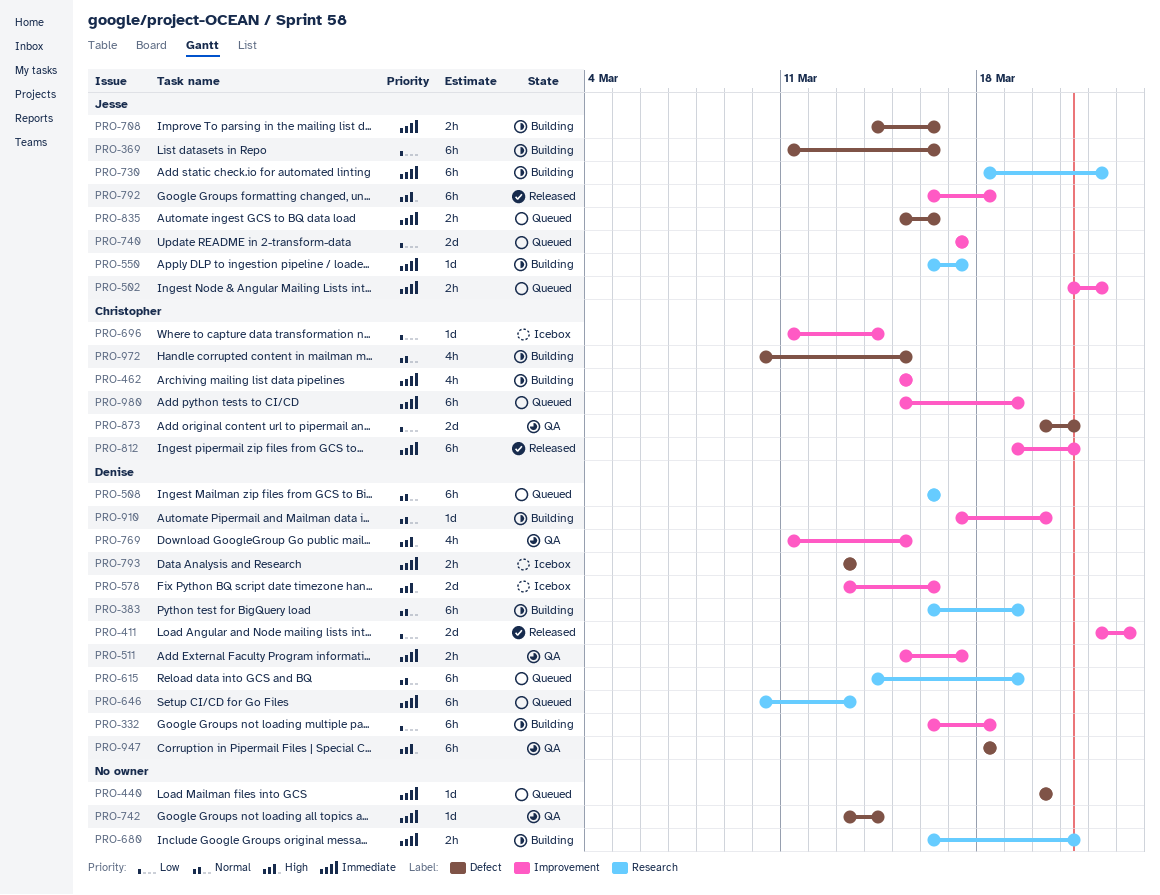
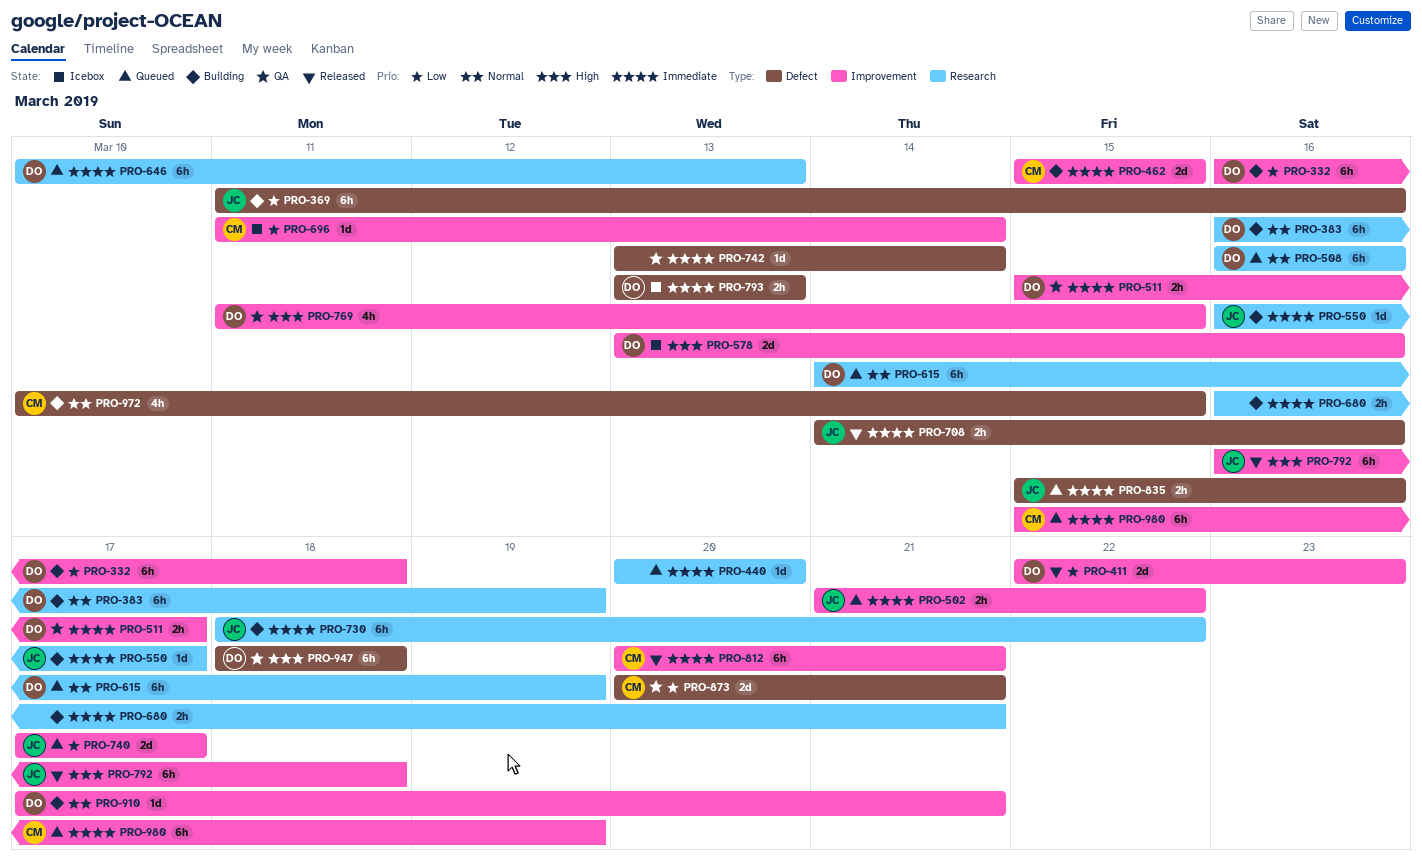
PRO-440, label: Defect -> Research
PRO-462, estimate: 4h -> 2d
PRO-708, status: Building -> Released
PRO-812, start: Mar 19 -> Mar 20
PRO-910, due: Mar 20 -> Mar 21

